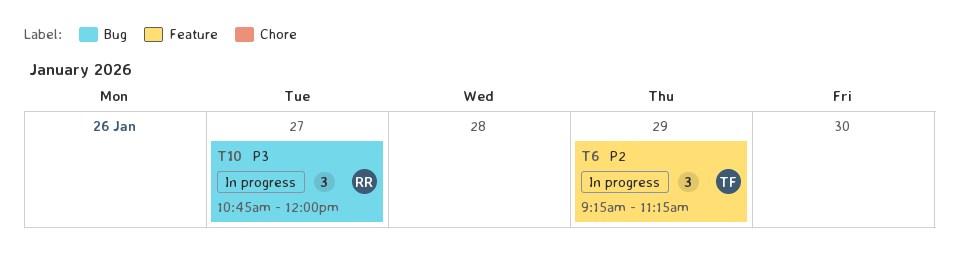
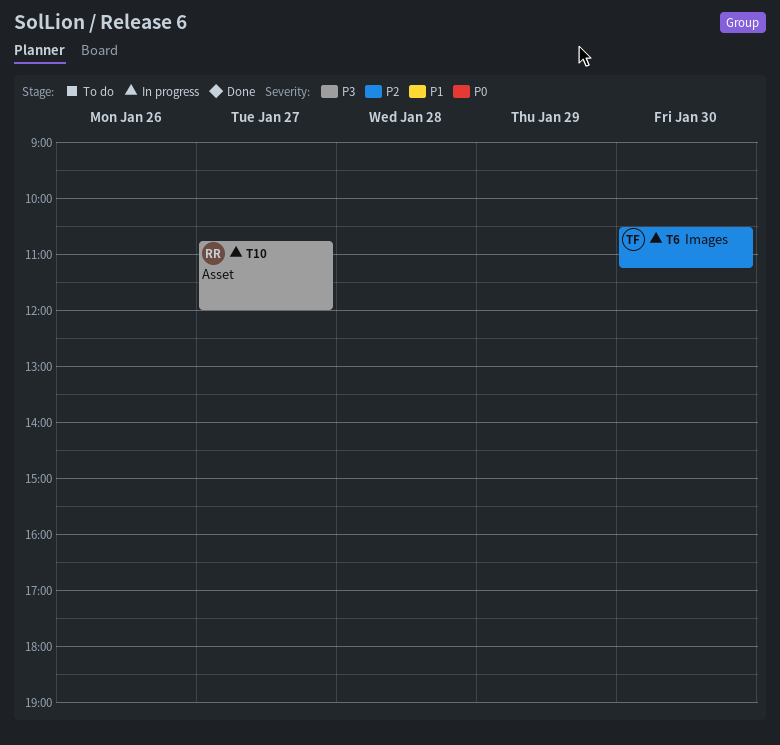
T6, day: Jan 29 -> Jan 30
T6, begins: 09:15 -> 10:30

